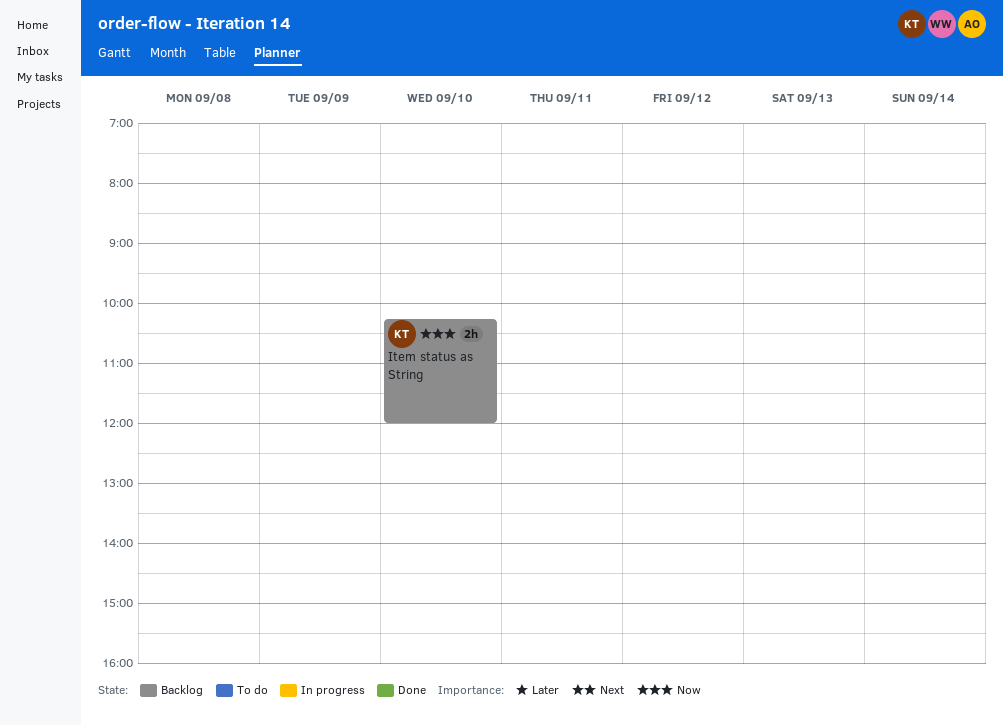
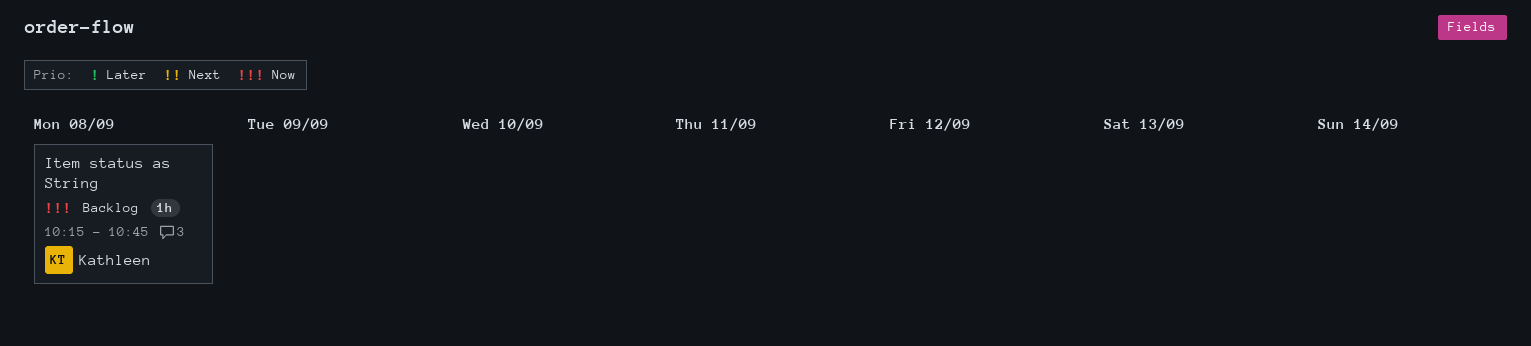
Item status as String, estimate: 2h -> 1h
Item status as String, day: Sep 10 -> Sep 8
Item status as String, ends: 12:00 -> 10:45

